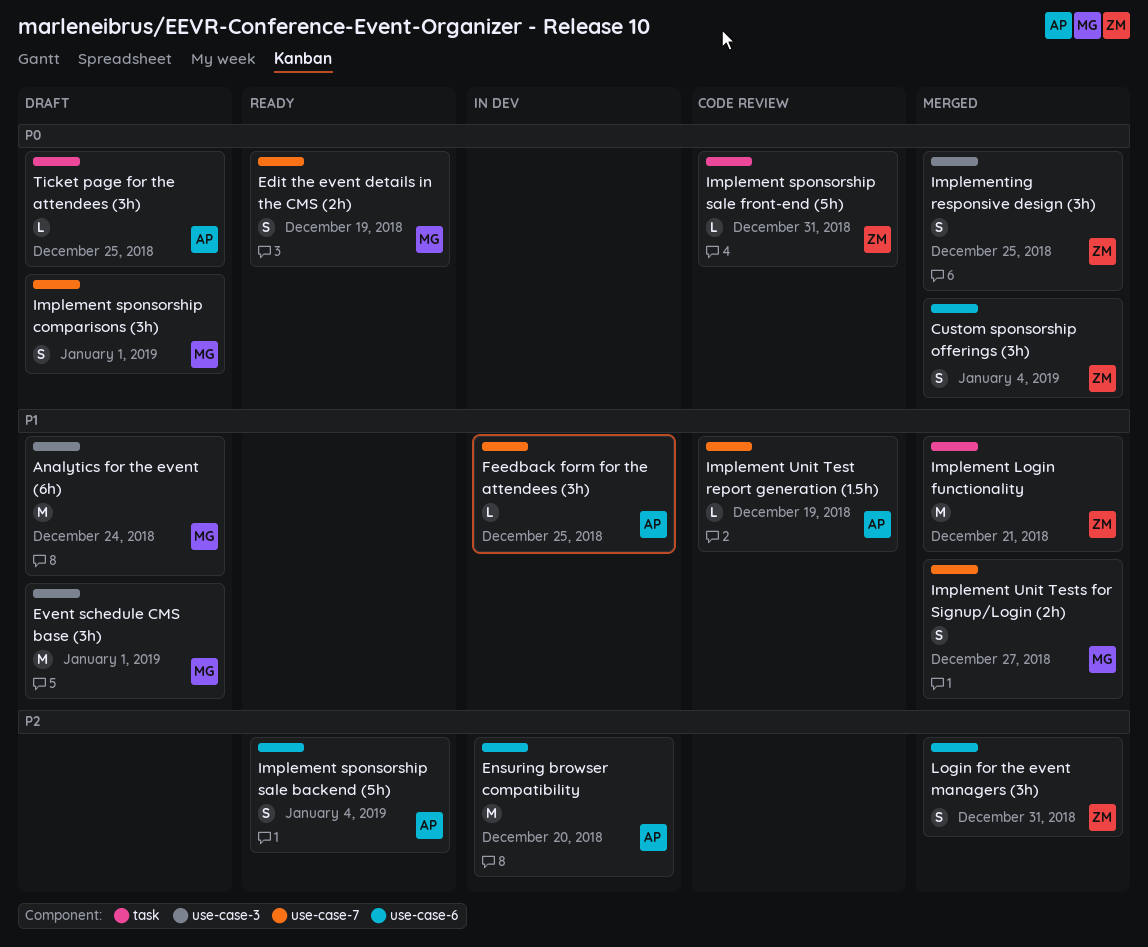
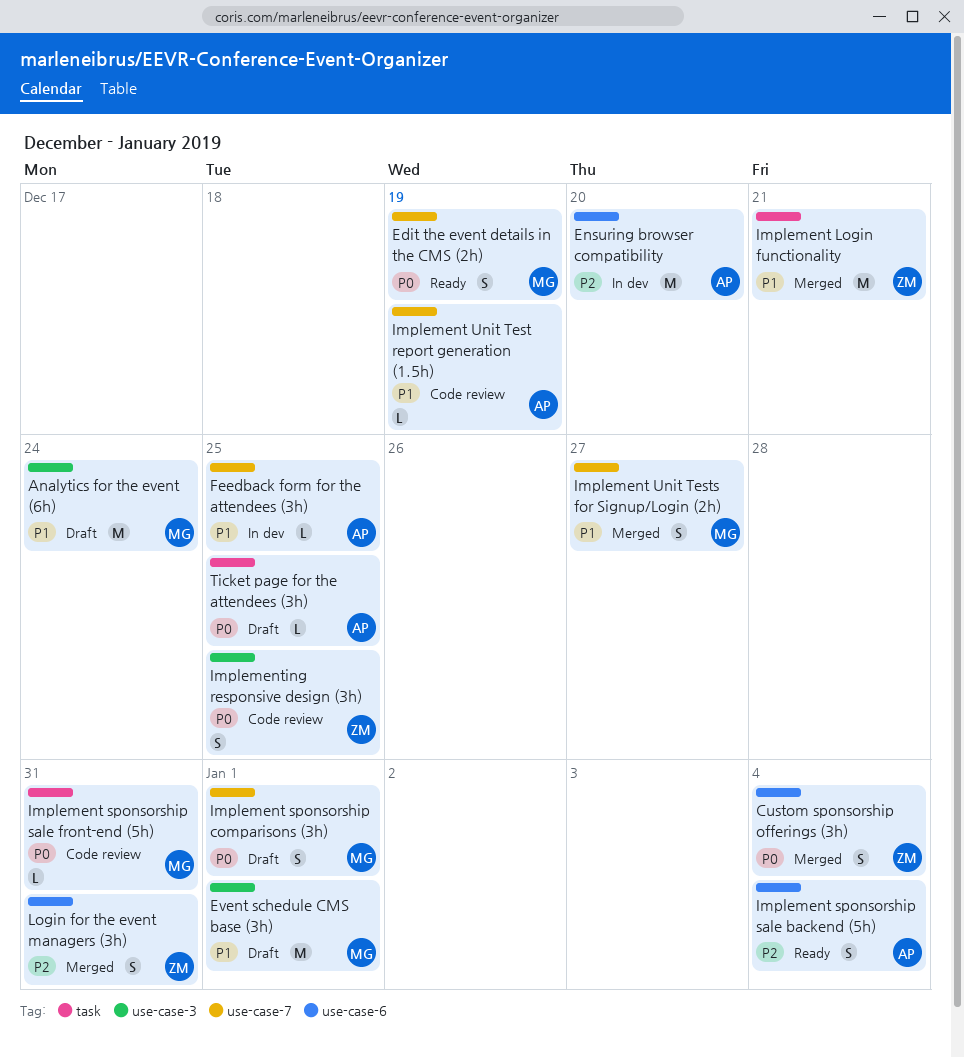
Implement sponsorship sale front-end (5h), owner: ZM -> MG
Implementing responsive design (3h), status: Merged -> Code review

